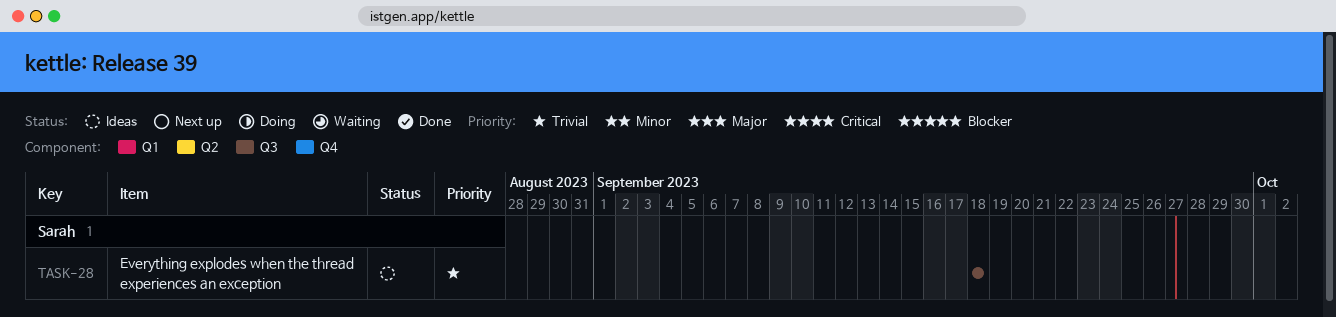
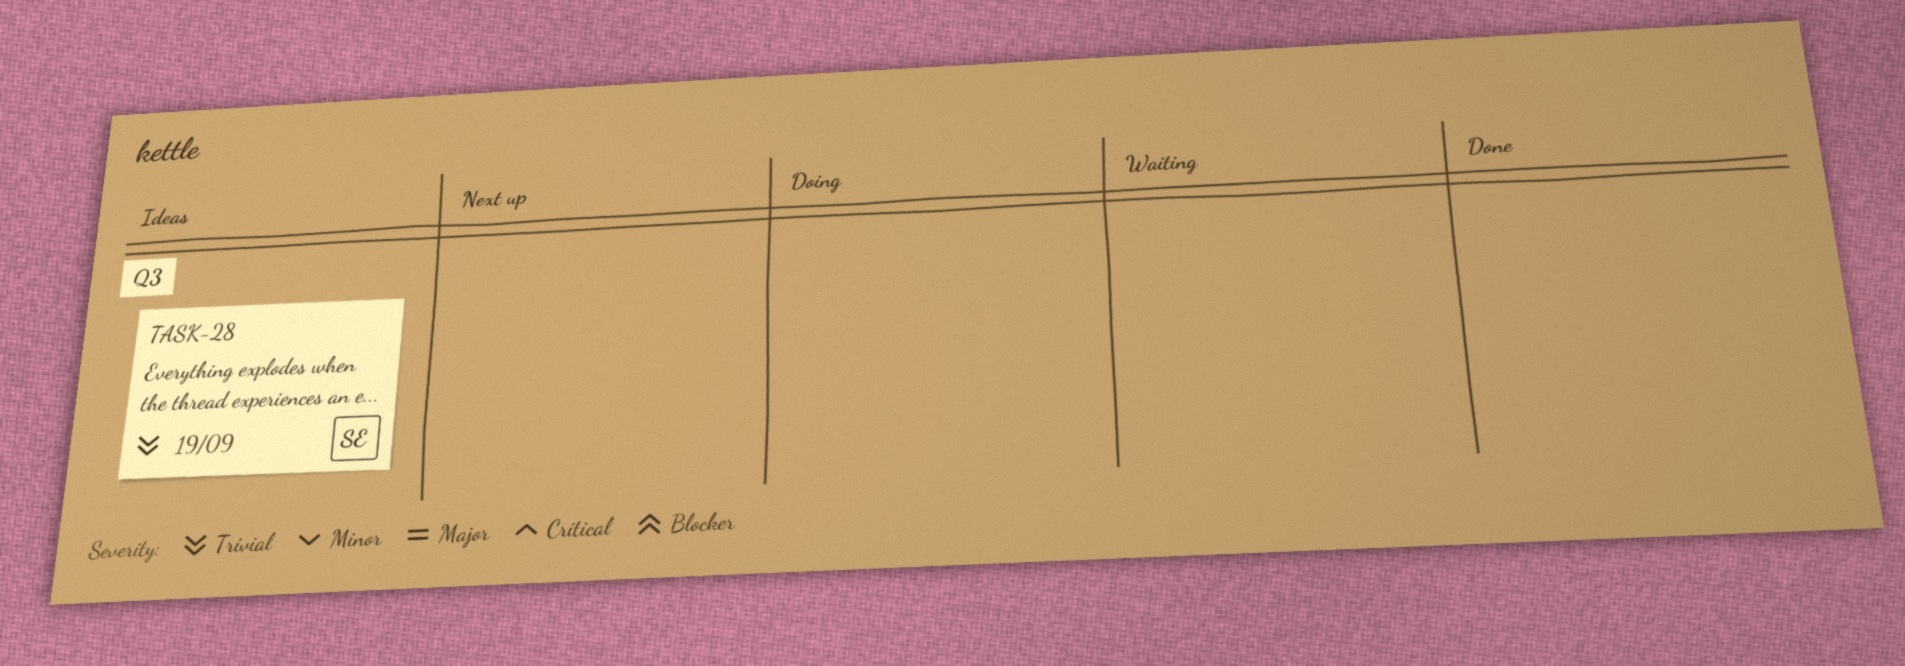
TASK-28, due: Sep 18 -> Sep 19

